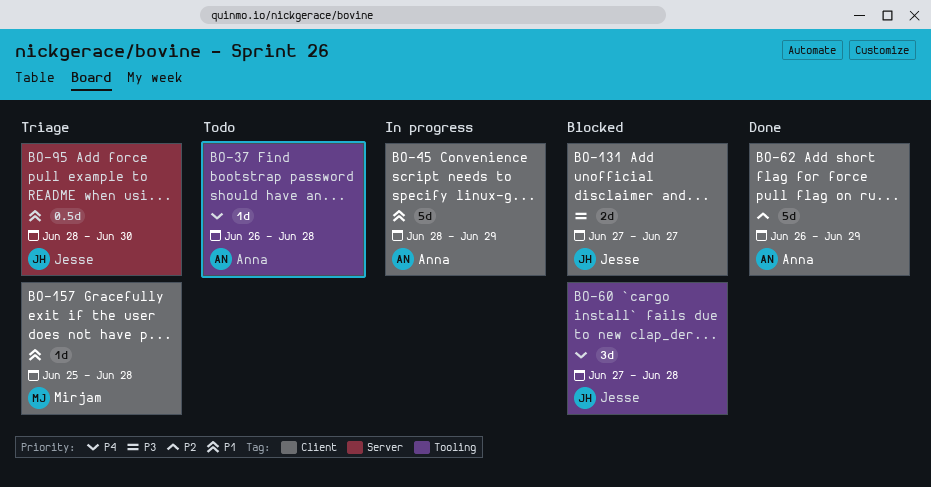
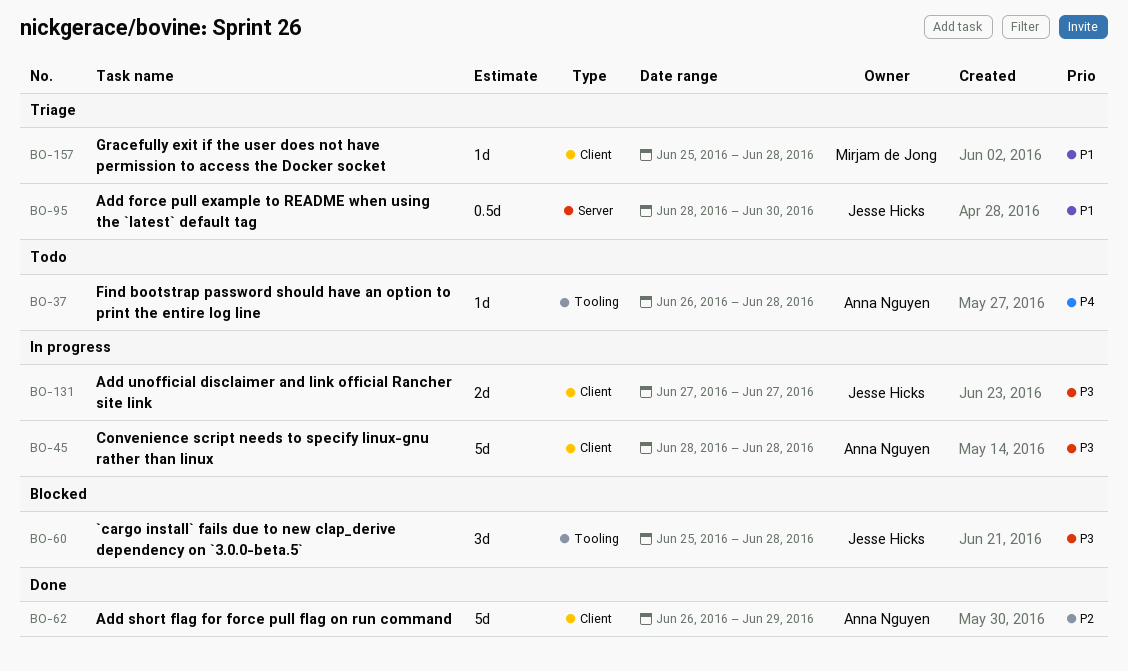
BO-45, priority: P1 -> P3
BO-45, due: Jun 29 -> Jun 28
BO-60, priority: P4 -> P3
BO-60, start: Jun 27 -> Jun 25
BO-131, status: Blocked -> In progress

